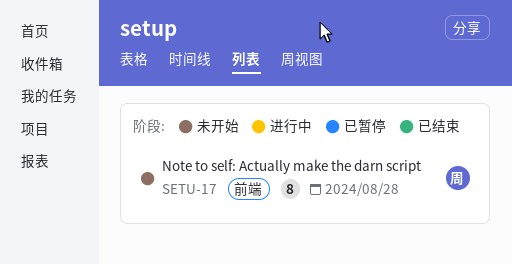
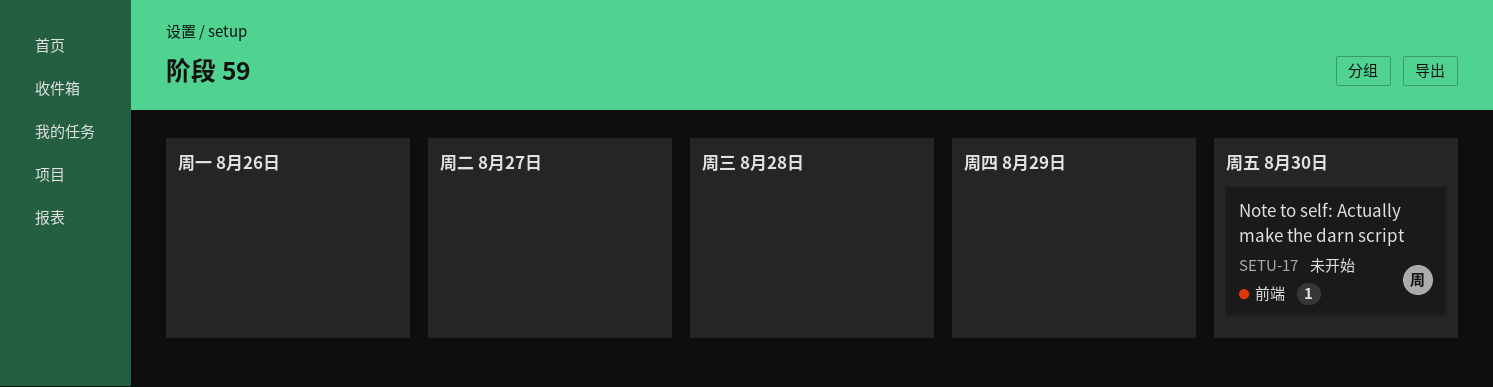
SETU-17, estimate: 8 -> 1
SETU-17, due: Aug 28 -> Aug 30

